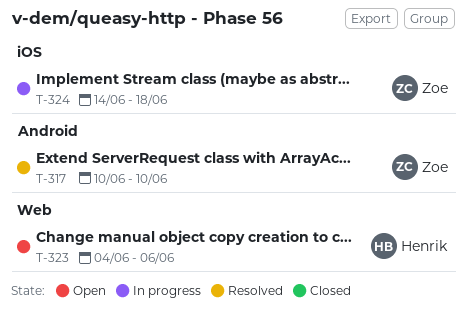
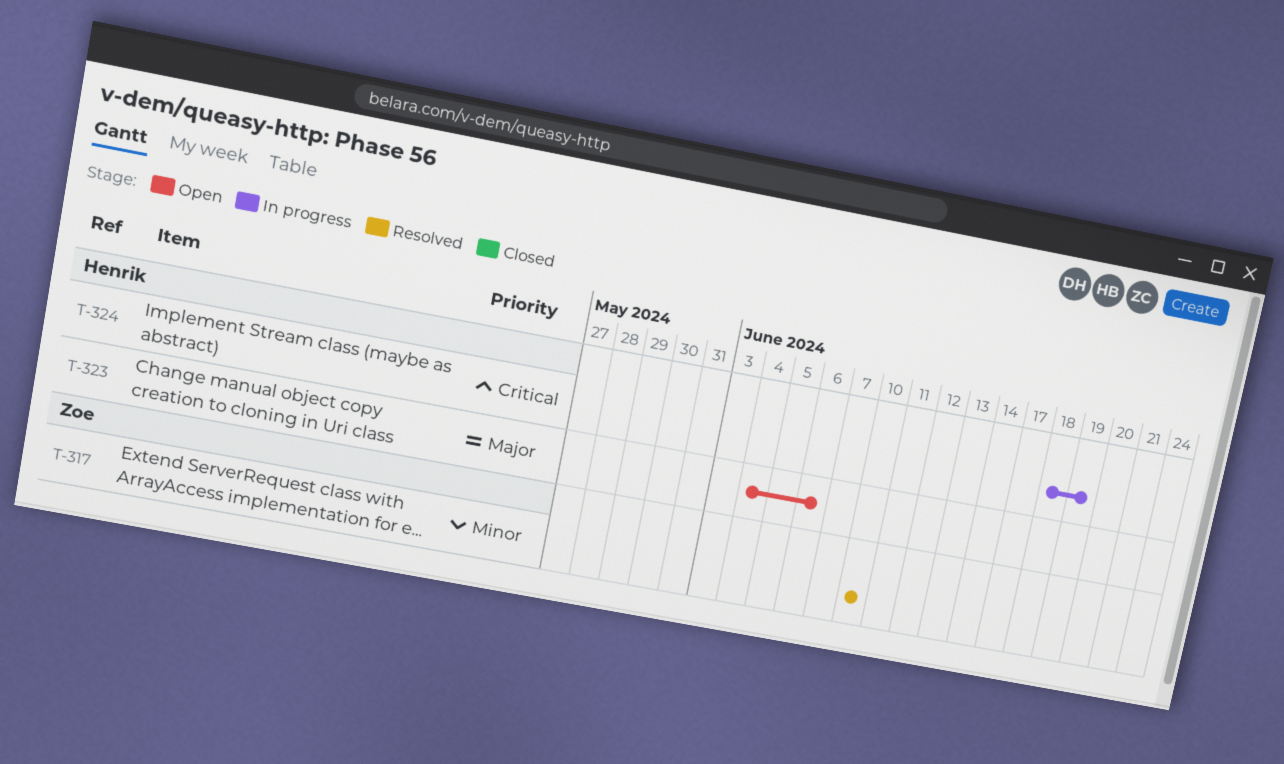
T-324, owner: Zoe -> Henrik
T-324, start: Jun 14 -> Jun 18
T-324, due: Jun 18 -> Jun 19

